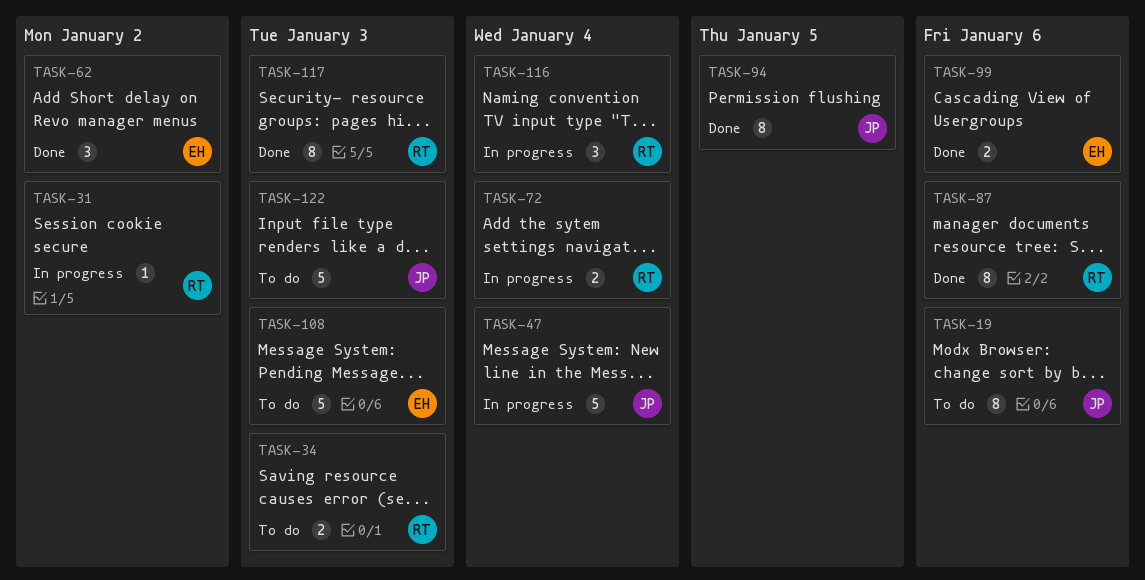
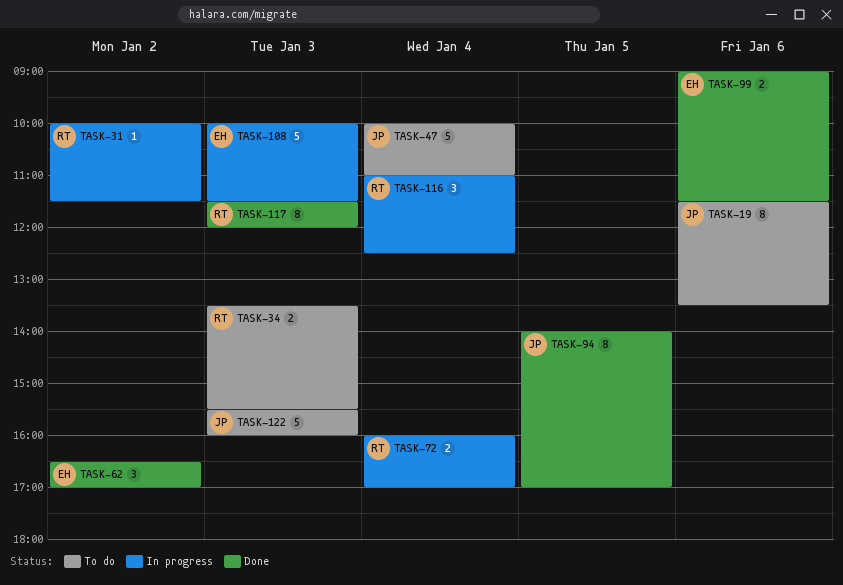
TASK-47, status: In progress -> To do
TASK-87: present -> none
TASK-108, status: To do -> In progress

